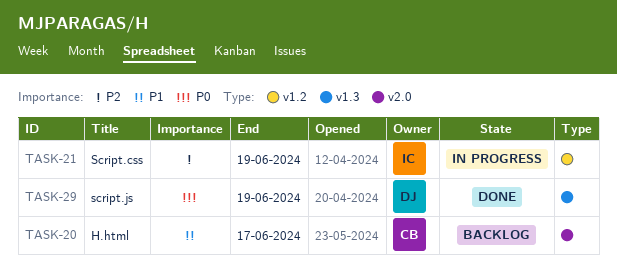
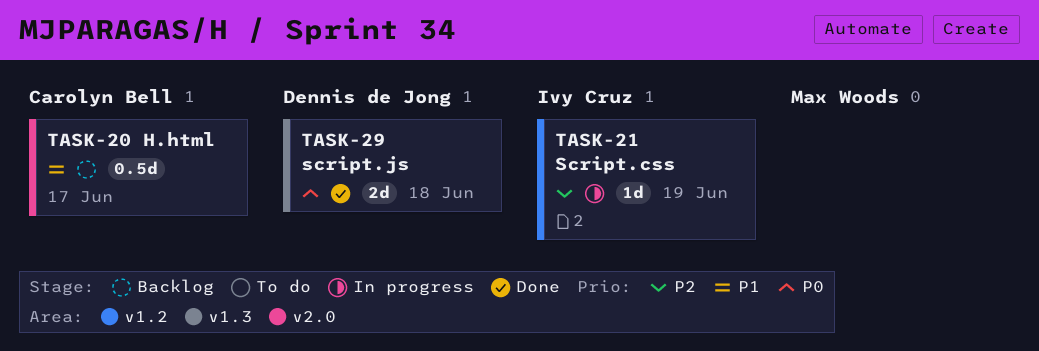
TASK-29, due: Jun 19 -> Jun 18

